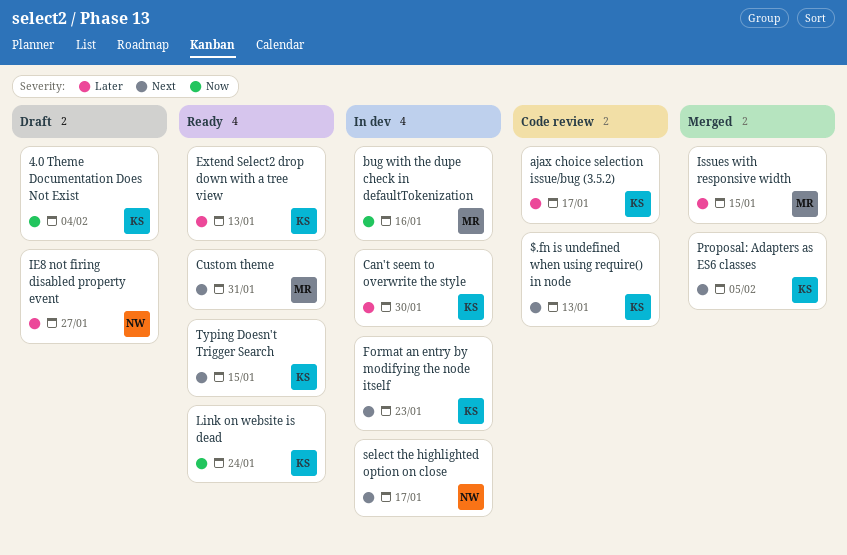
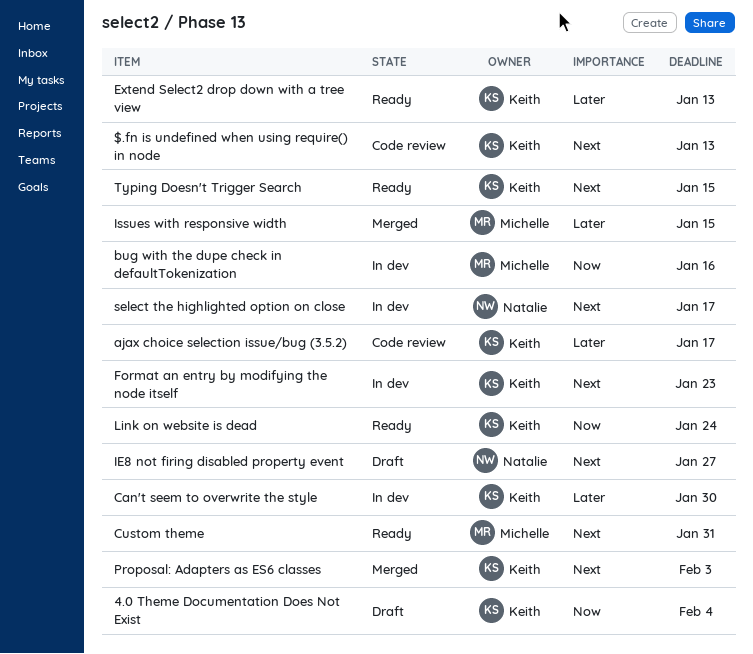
IE8 not firing disabled property event, priority: Later -> Next
Proposal: Adapters as ES6 classes, due: Feb 5 -> Feb 3

